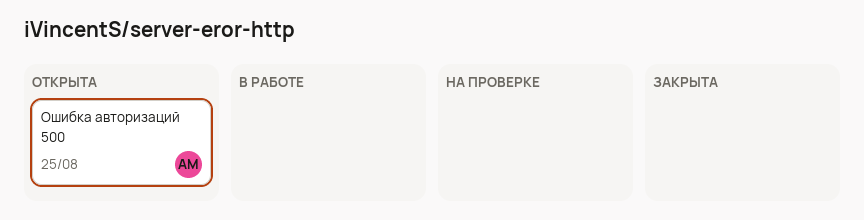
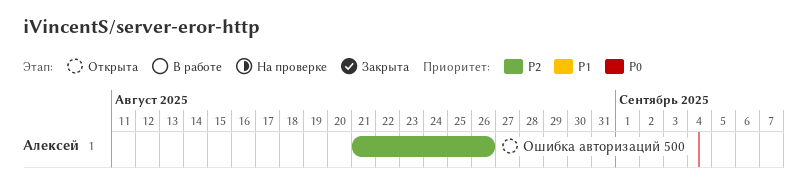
Ошибка авторизаций 500, due: Aug 25 -> Aug 26

